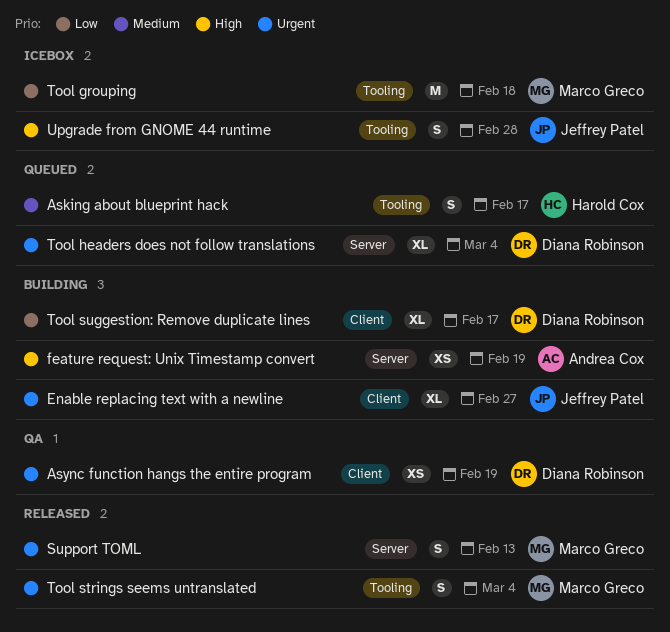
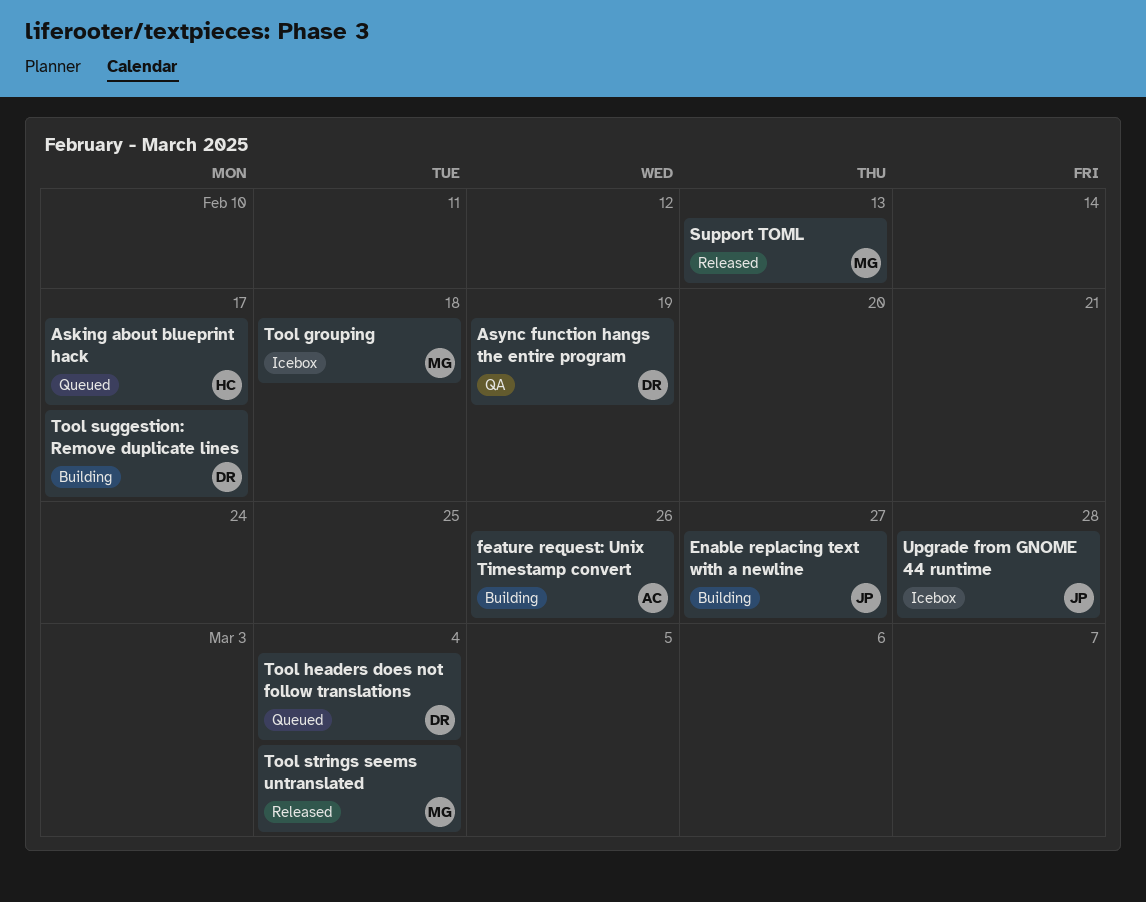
feature request: Unix Timestamp convert, due: Feb 19 -> Feb 26

